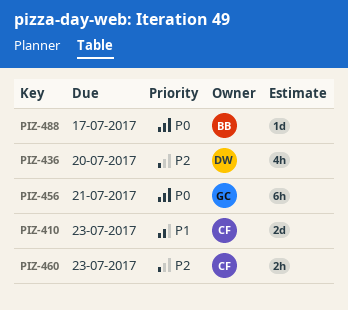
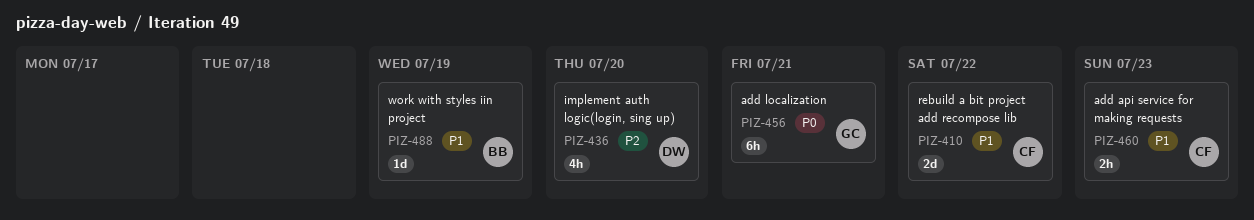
PIZ-410, due: Jul 23 -> Jul 22
PIZ-460, priority: P2 -> P1
PIZ-488, priority: P0 -> P1
PIZ-488, due: Jul 17 -> Jul 19

